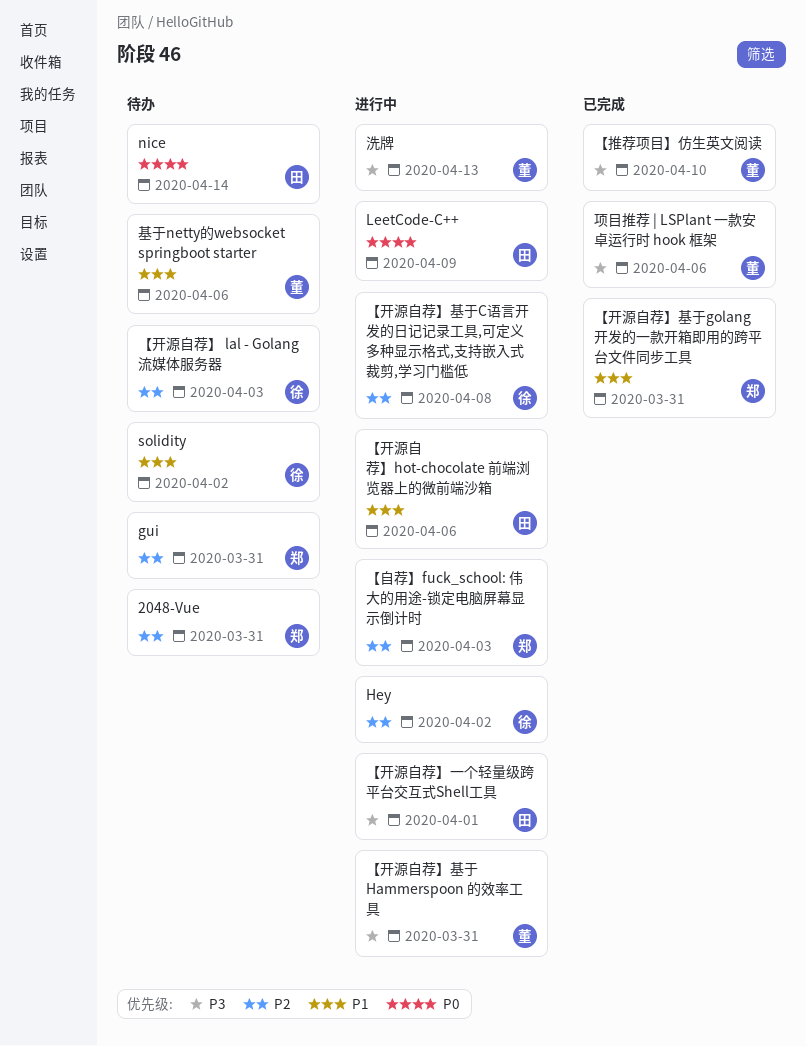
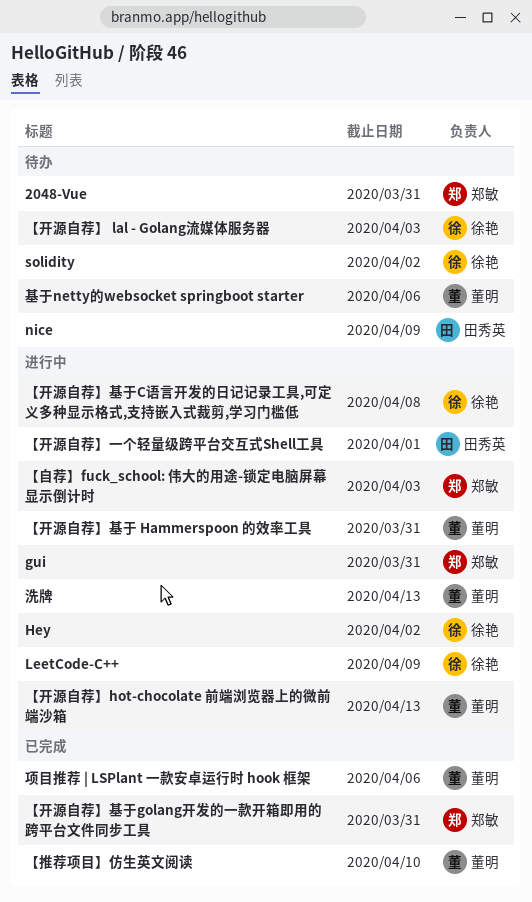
gui, status: 待办 -> 进行中
LeetCode-C++, owner: 田秀英 -> 徐艳
nice, due: Apr 14 -> Apr 9
【开源自荐】hot-chocolate 前端浏览器上的微前端沙箱, owner: 田秀英 -> 董明
【开源自荐】hot-chocolate 前端浏览器上的微前端沙箱, due: Apr 6 -> Apr 13

